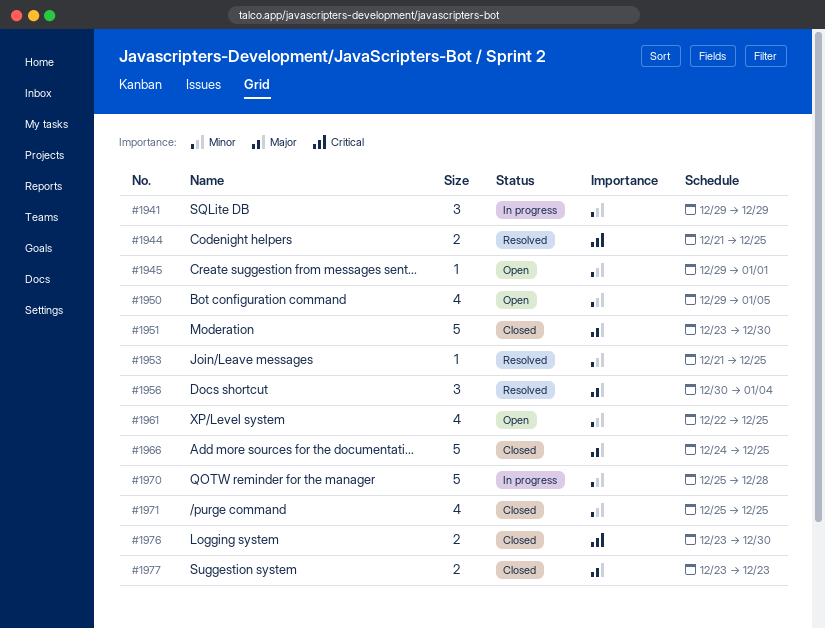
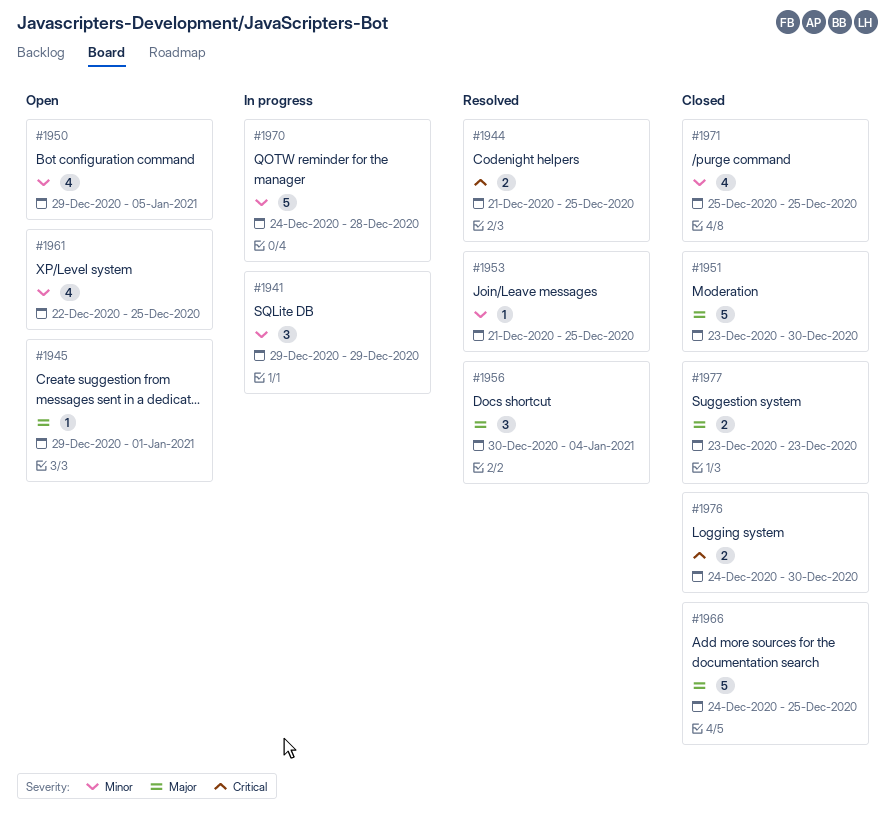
#1945, priority: Minor -> Major
#1970, start: Dec 25 -> Dec 24
#1976, start: Dec 23 -> Dec 24

